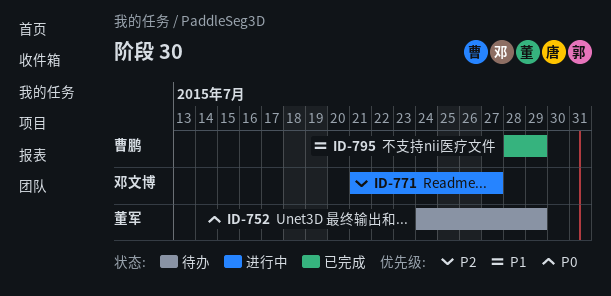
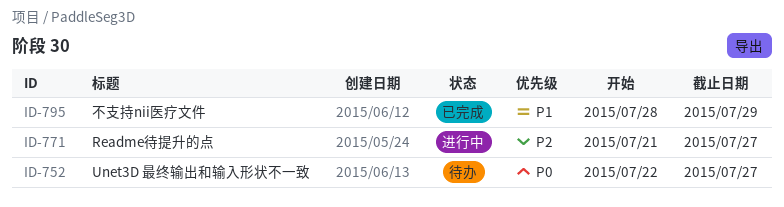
ID-752, start: Jul 24 -> Jul 22
ID-752, due: Jul 29 -> Jul 27

